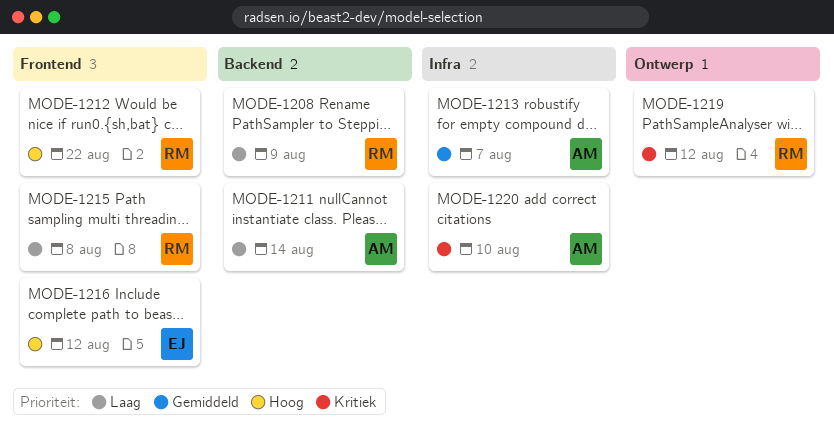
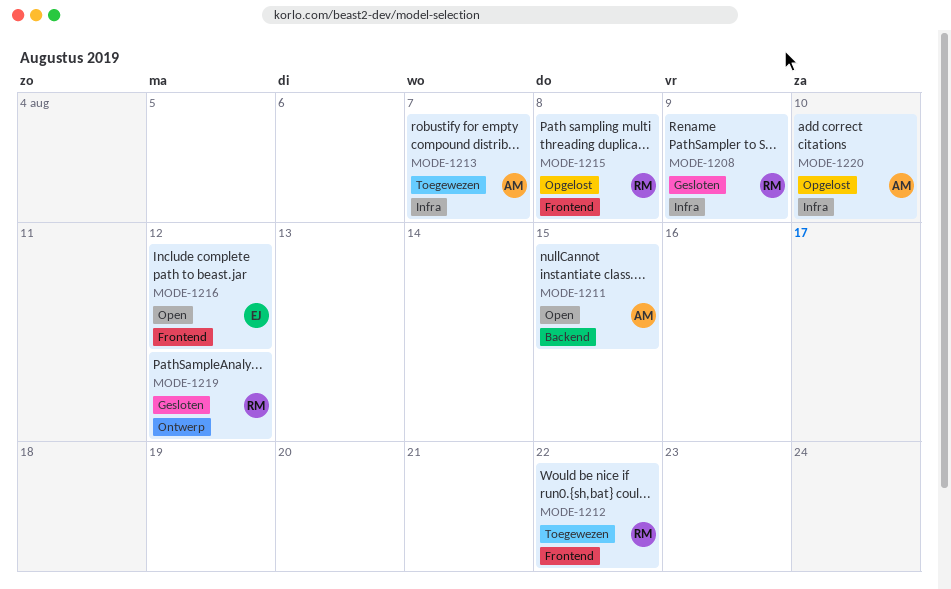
MODE-1208, label: Backend -> Infra
MODE-1211, due: Aug 14 -> Aug 15

